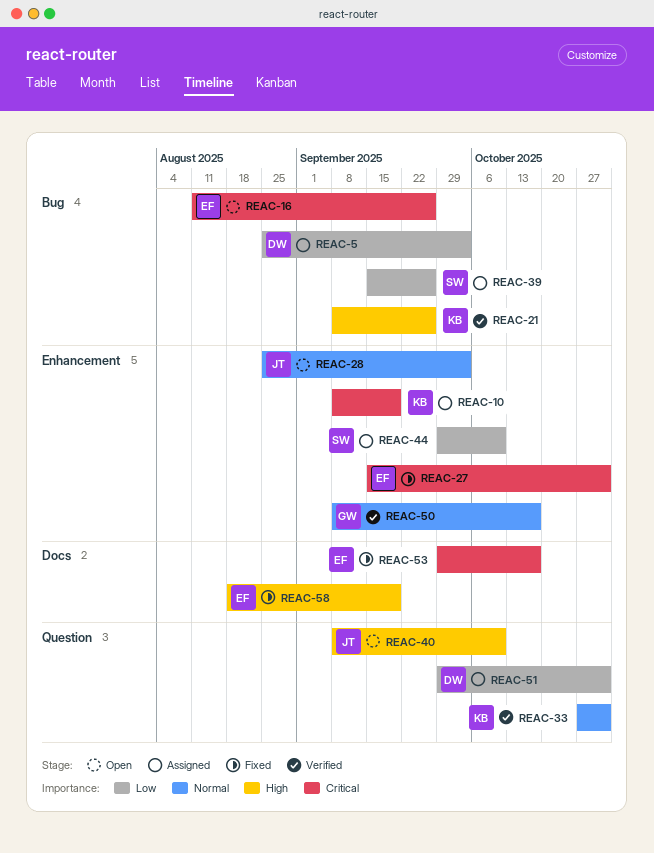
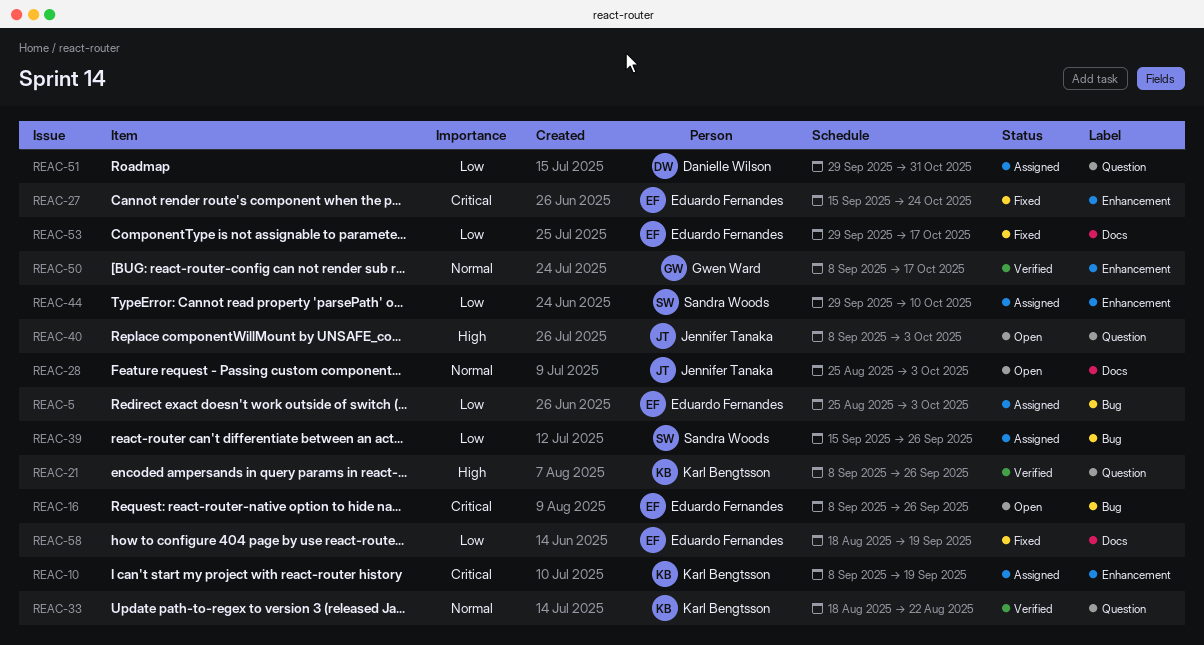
REAC-5, owner: Danielle Wilson -> Eduardo Fernandes
REAC-16, start: Aug 11 -> Sep 8
REAC-21, label: Bug -> Question
REAC-27, due: Oct 31 -> Oct 24
REAC-28, label: Enhancement -> Docs
REAC-33, start: Oct 27 -> Aug 18
REAC-33, due: Oct 31 -> Aug 22
REAC-40, due: Oct 10 -> Oct 3
REAC-53, priority: Critical -> Low
REAC-58, priority: High -> Low

